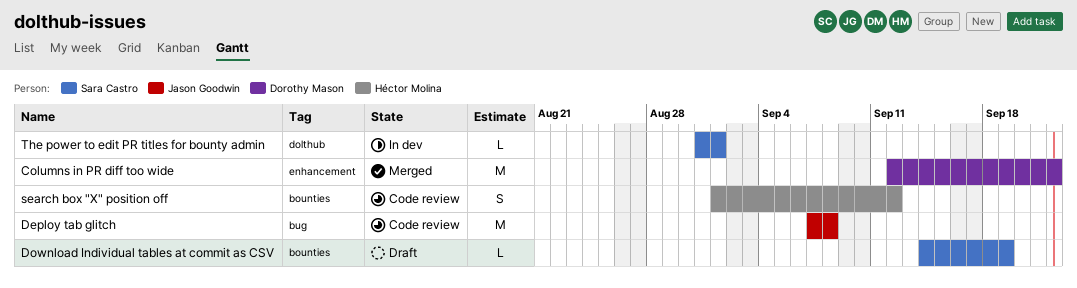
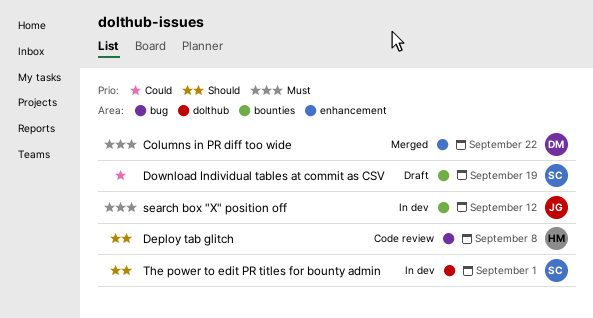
Deploy tab glitch, owner: Jason Goodwin -> Héctor Molina
search box "X" position off, status: Code review -> In dev
search box "X" position off, owner: Héctor Molina -> Jason Goodwin

